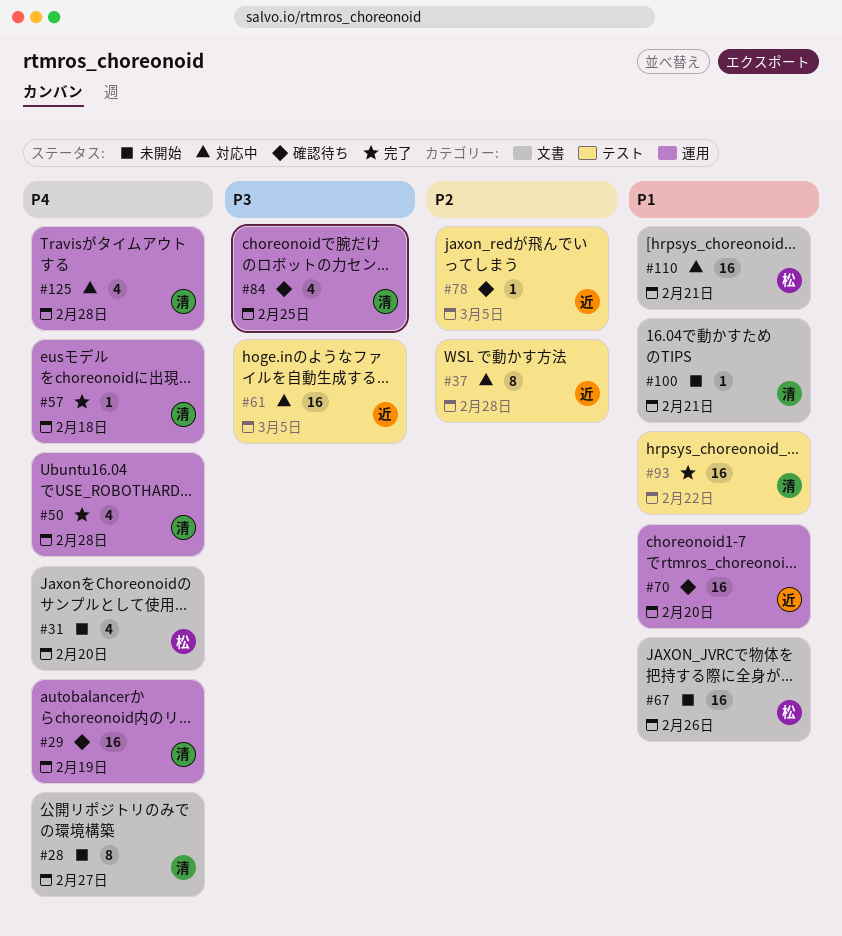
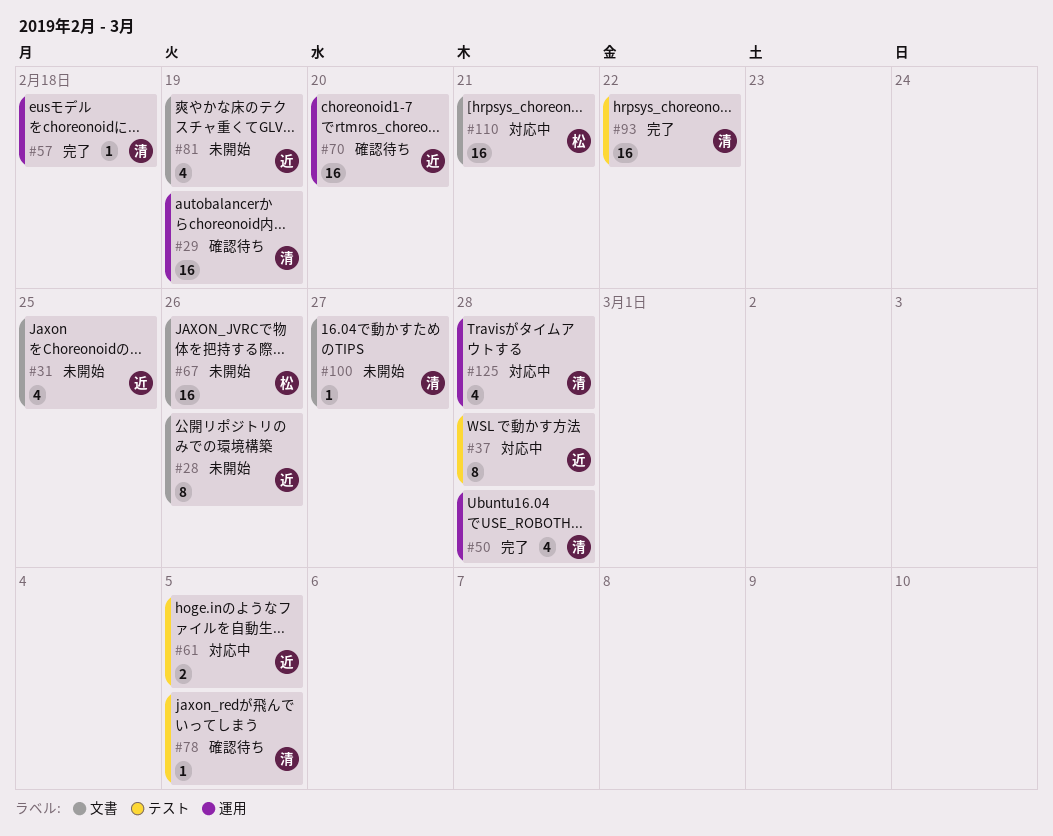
#28, owner: 清 -> 近
#28, due: Feb 27 -> Feb 26
#31, owner: 松 -> 近
#31, due: Feb 20 -> Feb 25
#61, estimate: 16 -> 2
#78, owner: 近 -> 清
#81: none -> present
#84: present -> none
#100, due: Feb 21 -> Feb 27

